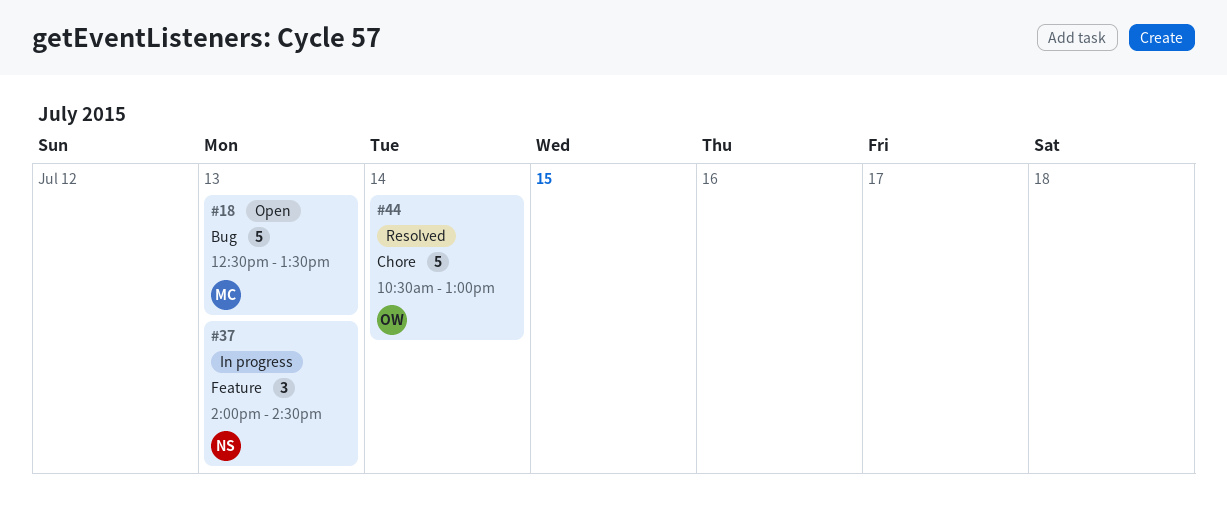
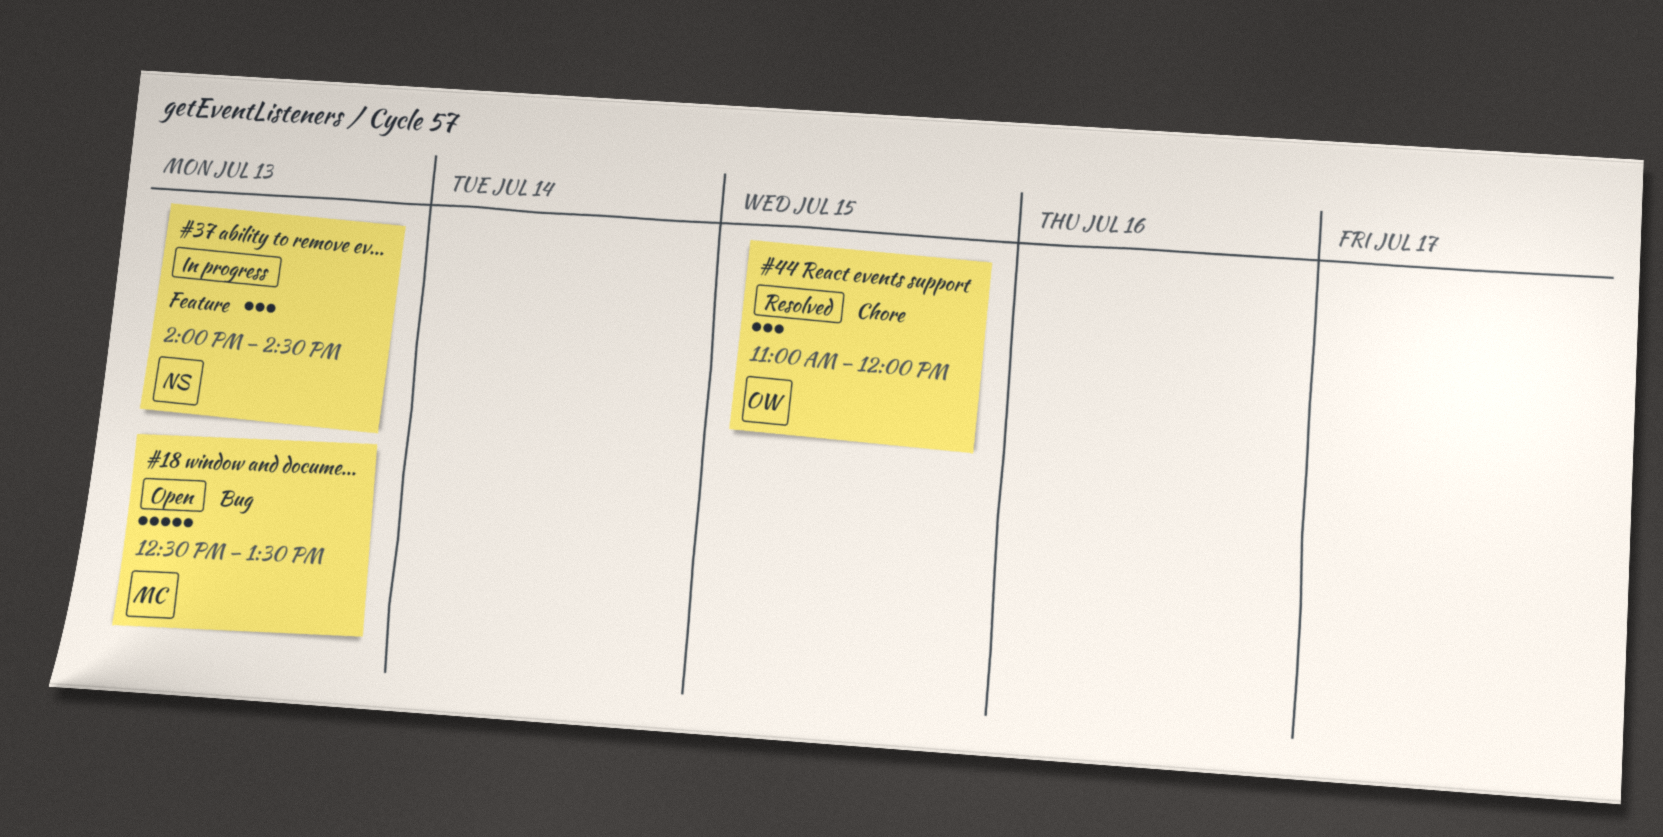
#44, estimate: 5 -> 3
#44, day: Jul 14 -> Jul 15
#44, begins: 10:30 -> 11:00
#44, ends: 13:00 -> 12:00

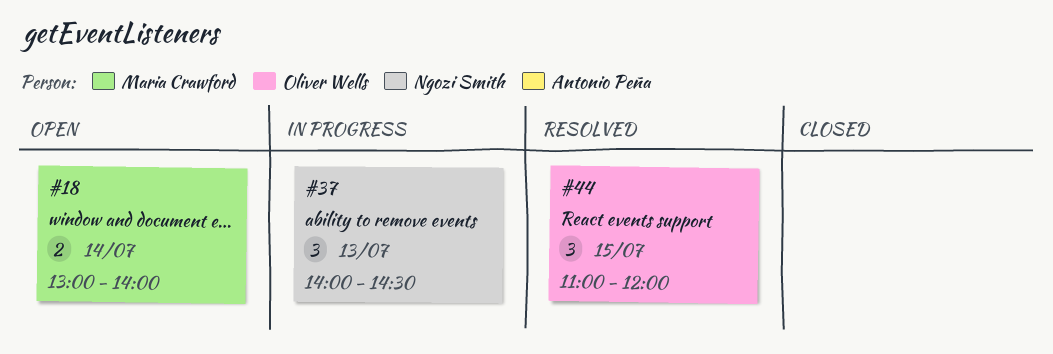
#18, estimate: 5 -> 2
#18, day: Jul 13 -> Jul 14
#18, begins: 12:30 -> 13:00
#18, ends: 13:30 -> 14:00

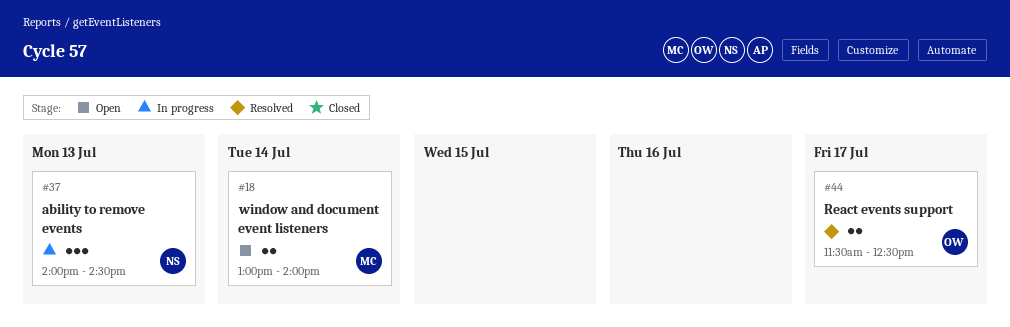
#44, estimate: 3 -> 2
#44, day: Jul 15 -> Jul 17
#44, begins: 11:00 -> 11:30
#44, ends: 12:00 -> 12:30

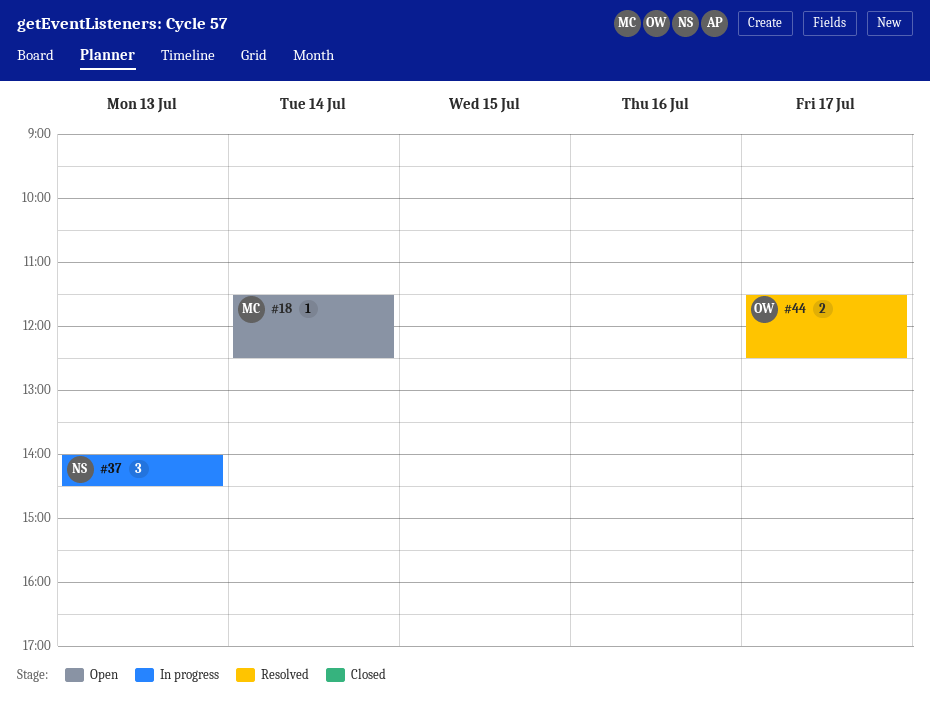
#18, estimate: 2 -> 1
#18, begins: 13:00 -> 11:30
#18, ends: 14:00 -> 12:30

